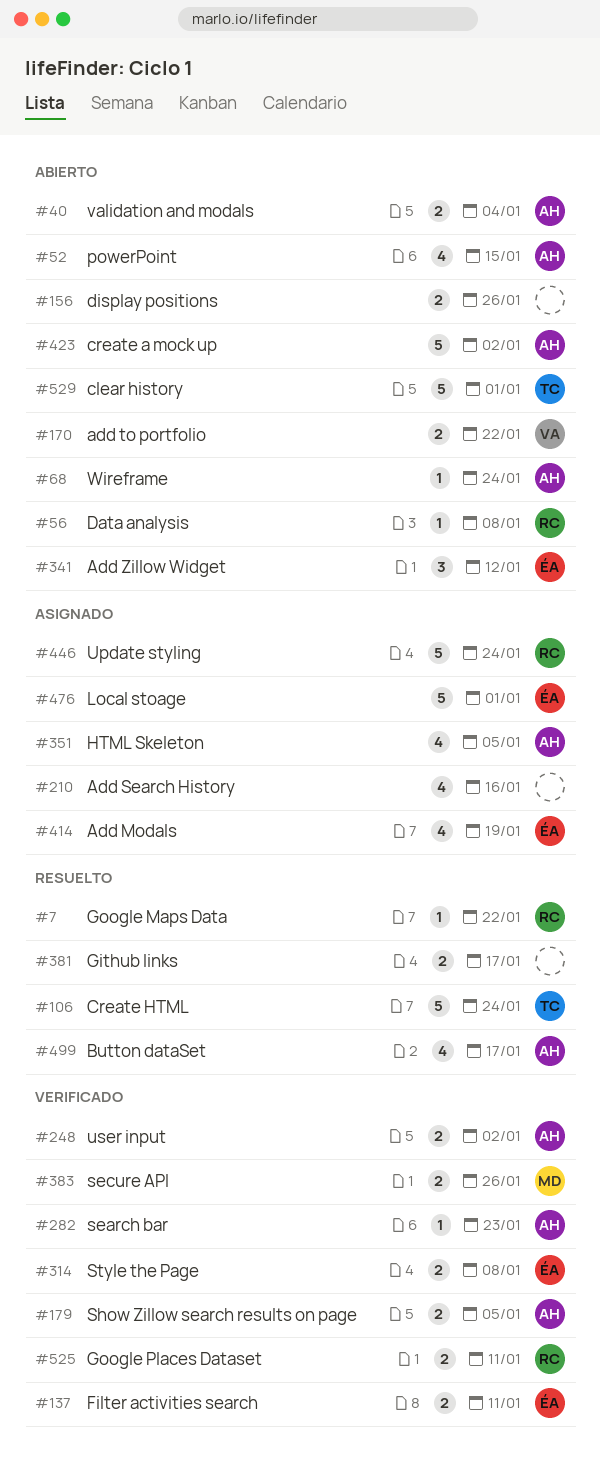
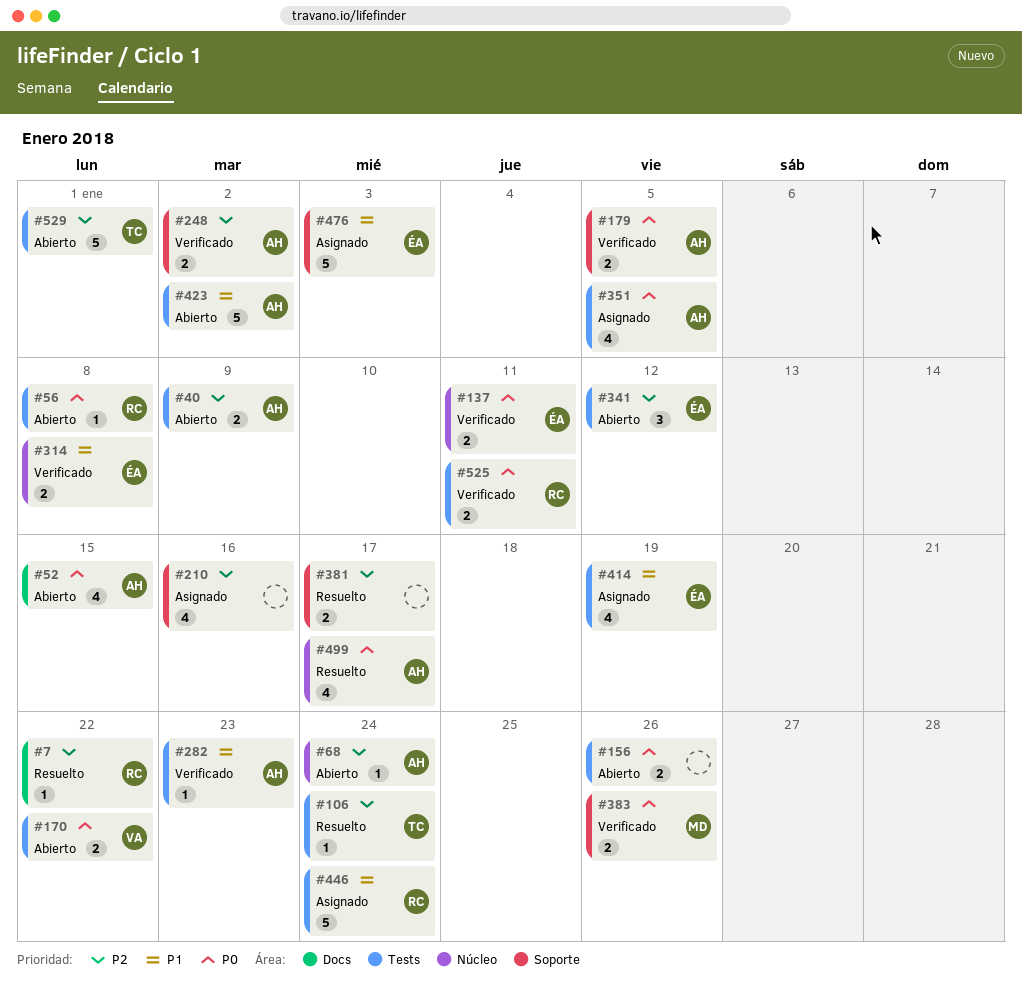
#40, due: Jan 4 -> Jan 9
#106, estimate: 5 -> 1
#476, due: Jan 1 -> Jan 3

